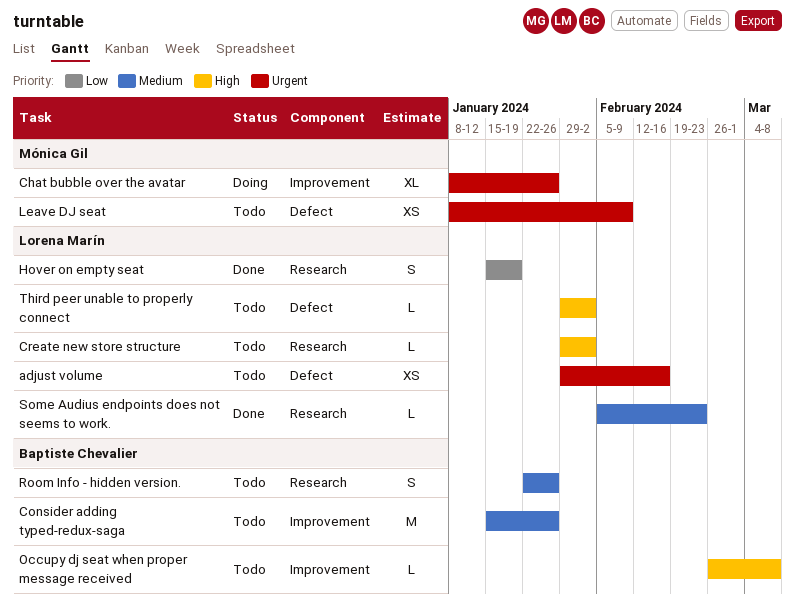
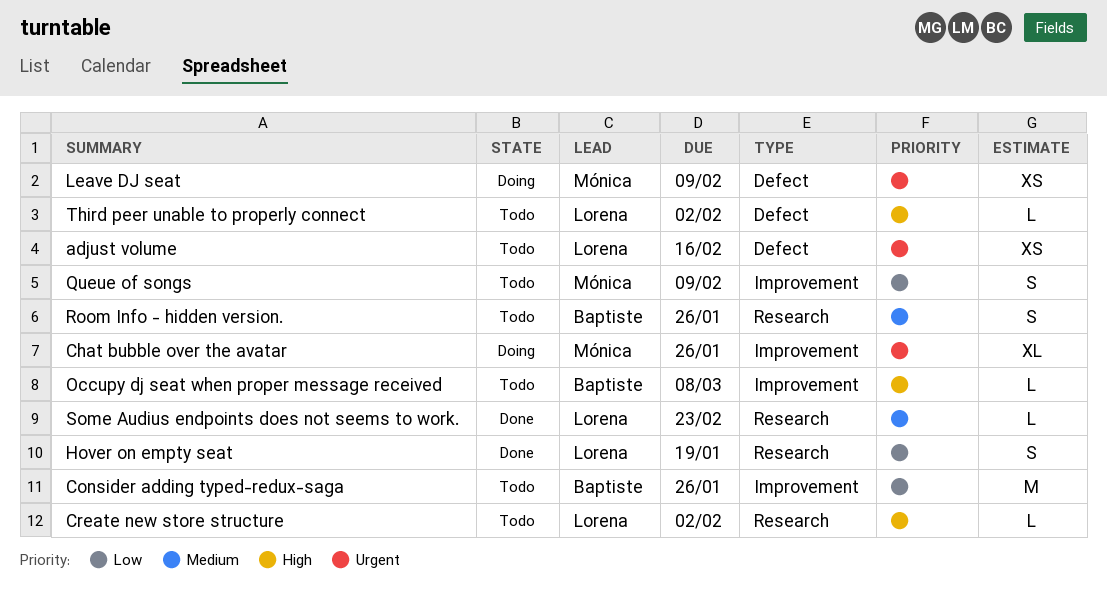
Consider adding typed-redux-saga, priority: Medium -> Low
Leave DJ seat, status: Todo -> Doing
Queue of songs: none -> present

